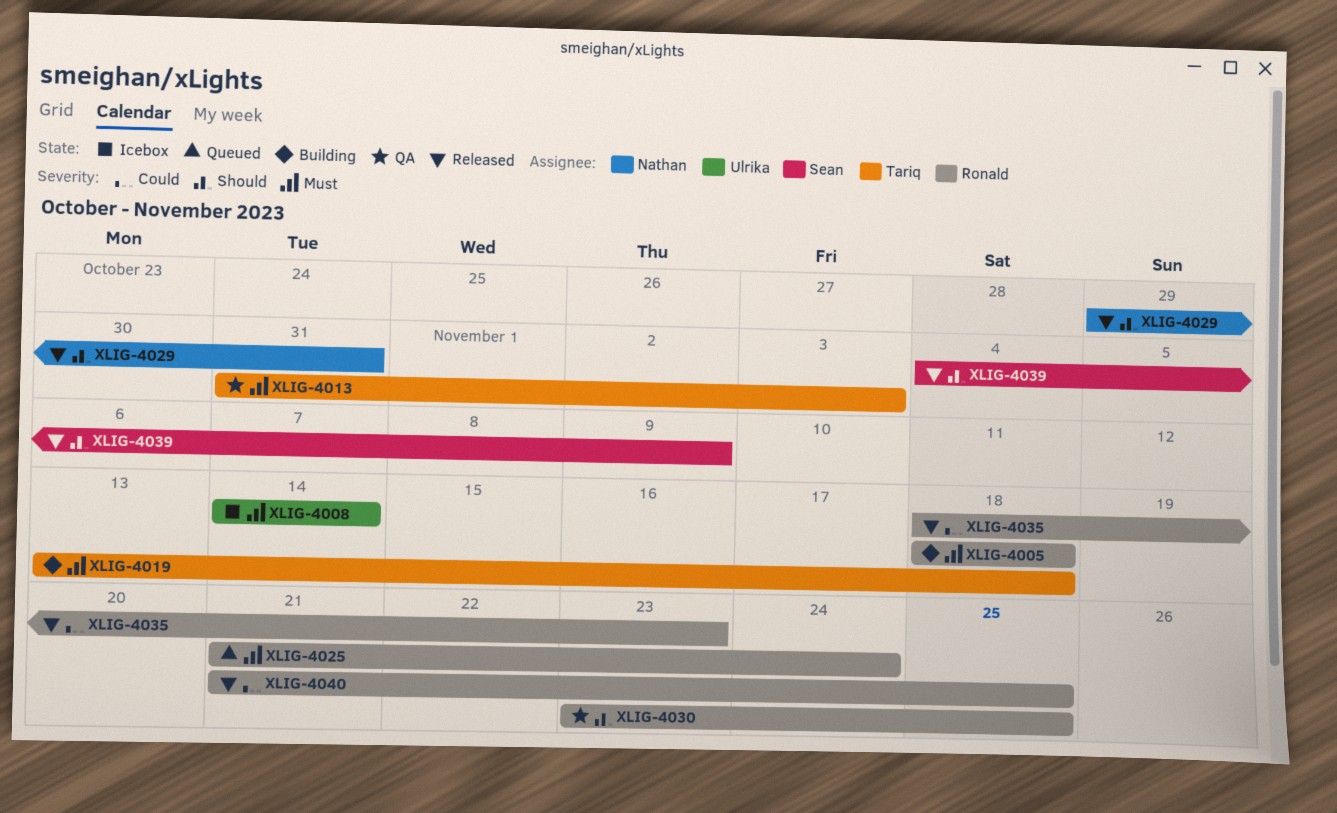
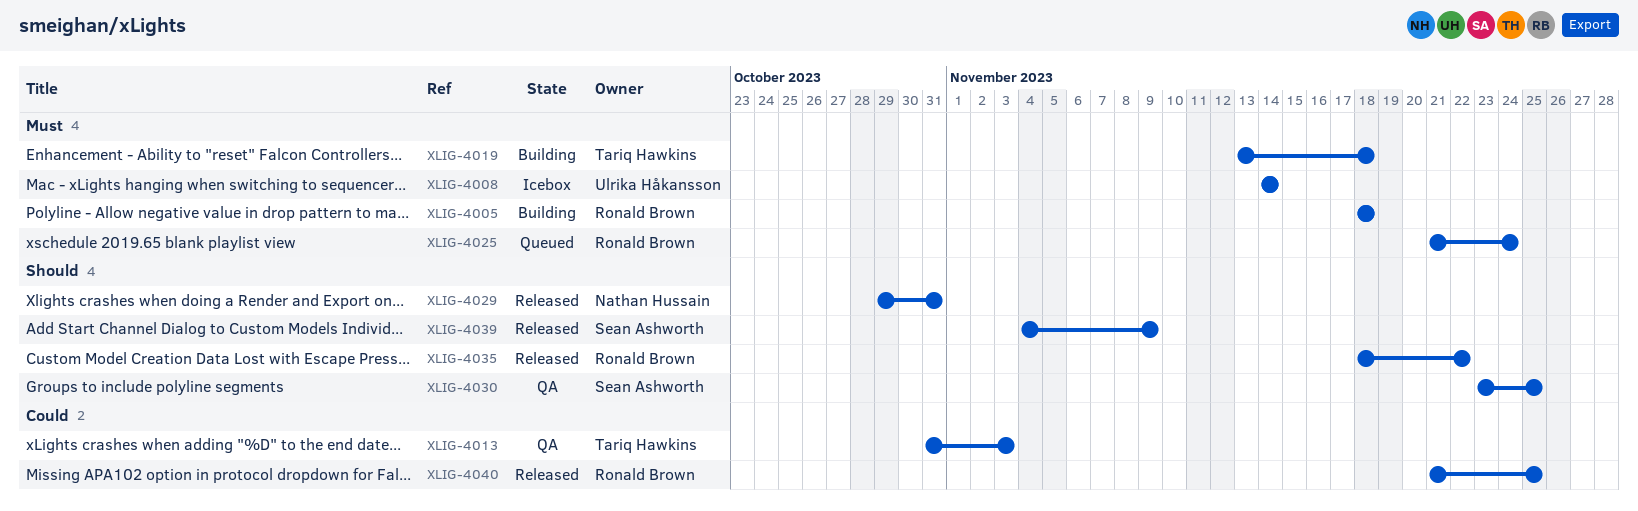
XLIG-4013, priority: Must -> Could
XLIG-4030, owner: Ronald Brown -> Sean Ashworth
XLIG-4035, priority: Could -> Should
XLIG-4035, due: Nov 23 -> Nov 22

